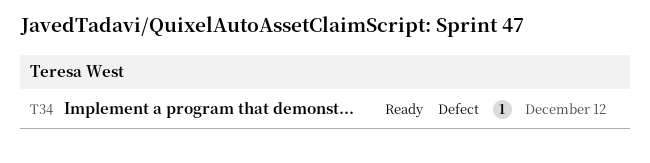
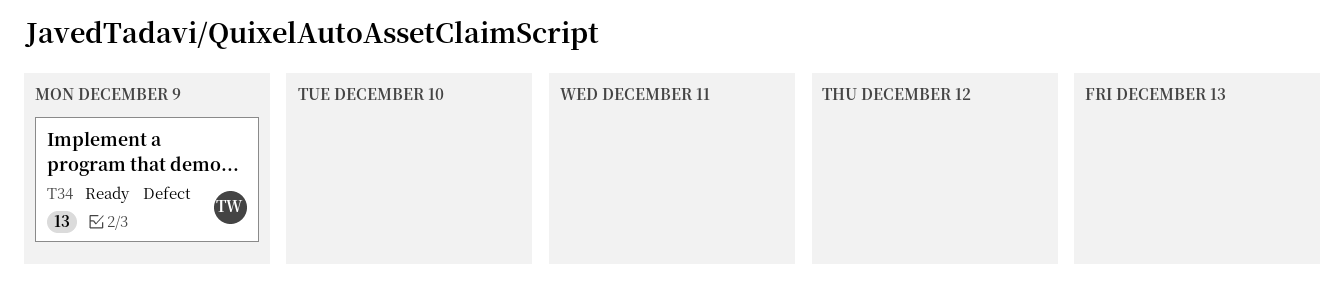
T34, estimate: 1 -> 13
T34, due: Dec 12 -> Dec 9

